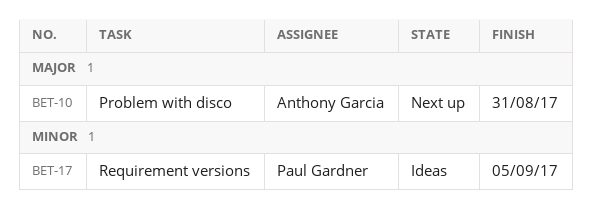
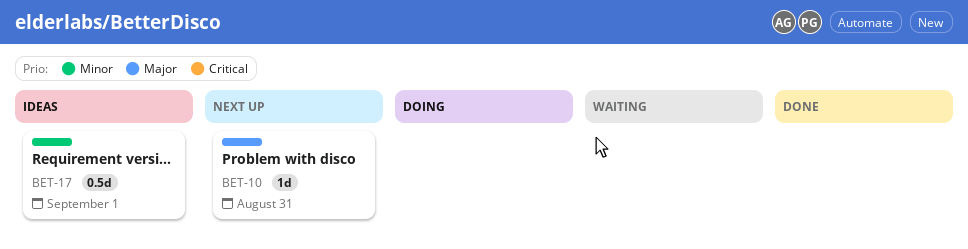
BET-17, due: Sep 5 -> Sep 1

